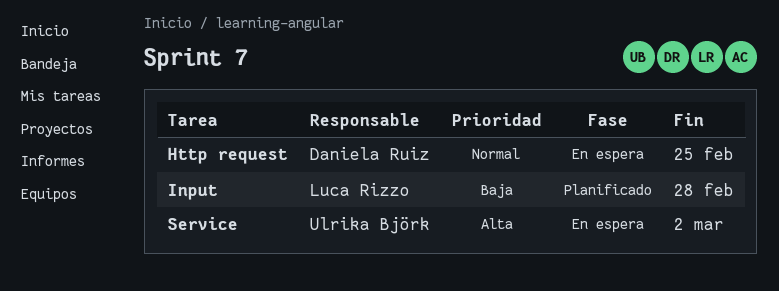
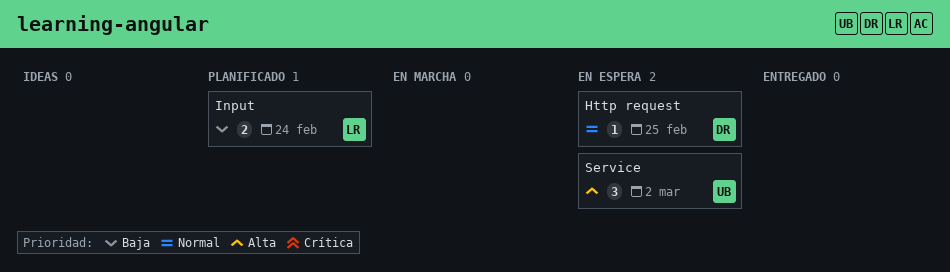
Input, due: Feb 28 -> Feb 24

